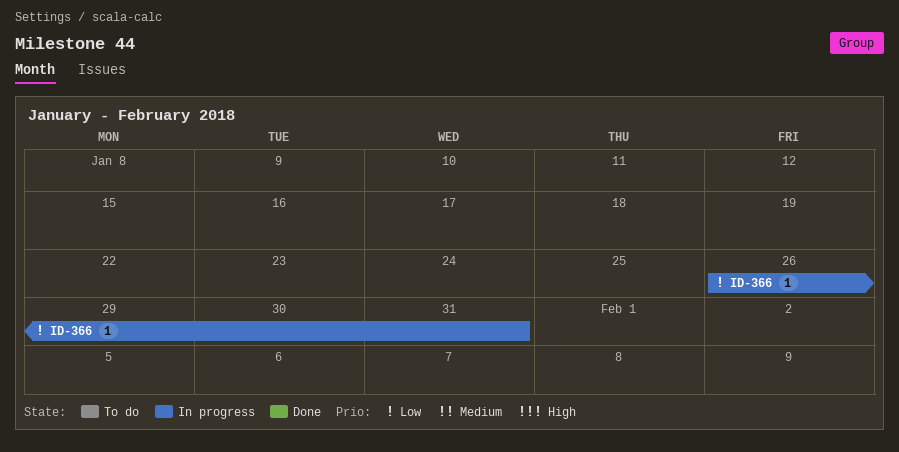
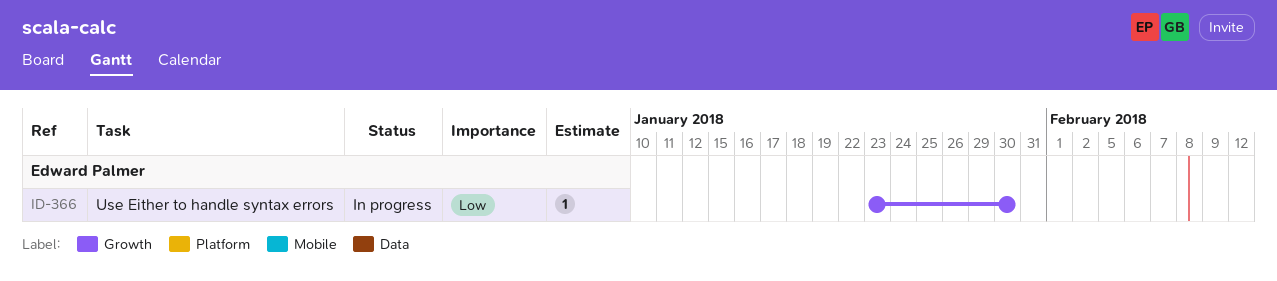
ID-366, start: Jan 26 -> Jan 23
ID-366, due: Jan 31 -> Jan 30

